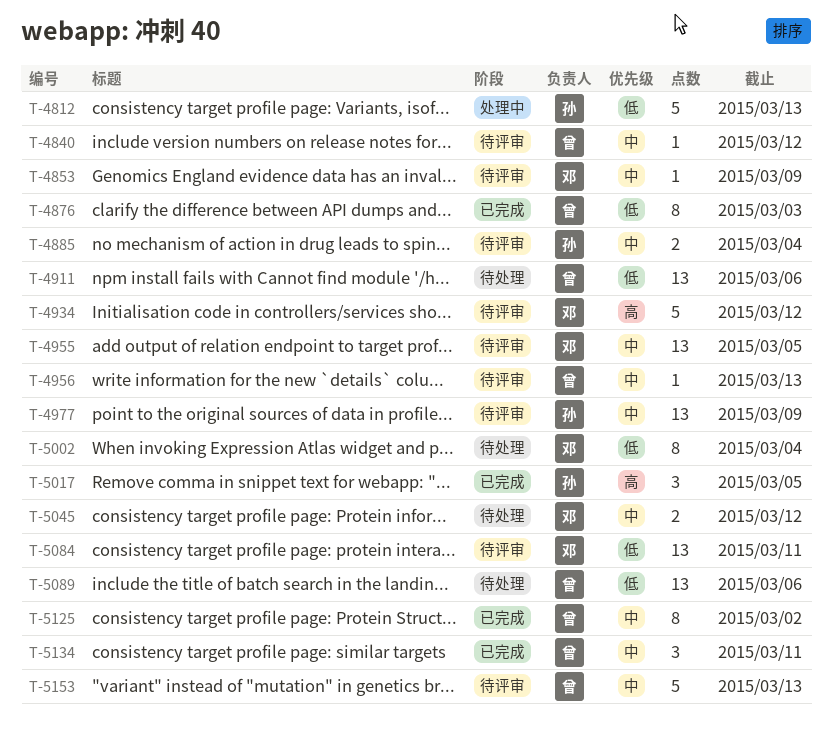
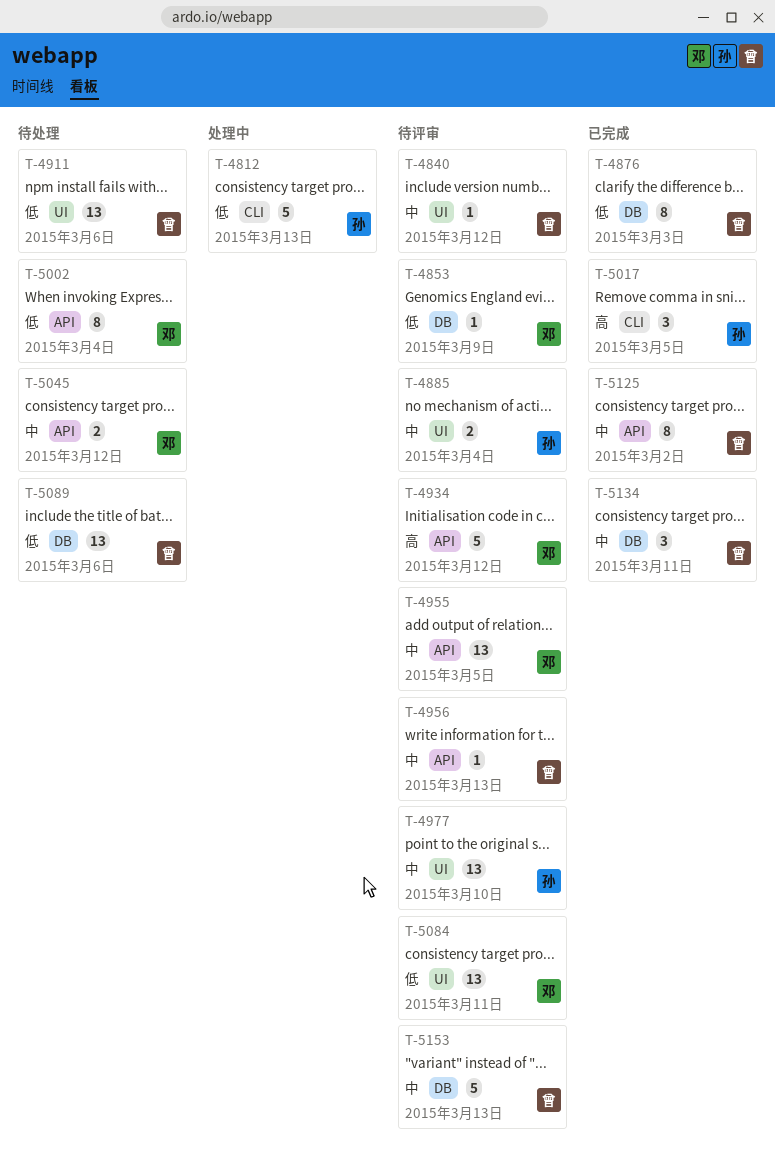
T-4853, priority: 中 -> 低
T-4977, due: Mar 9 -> Mar 10

